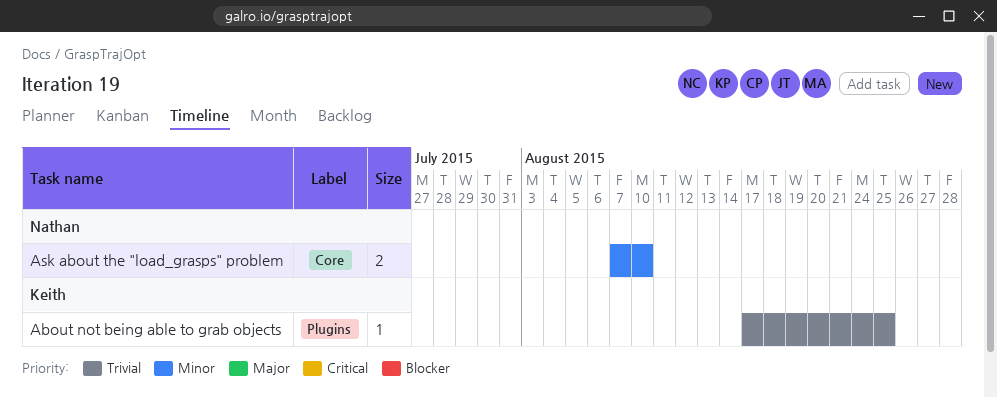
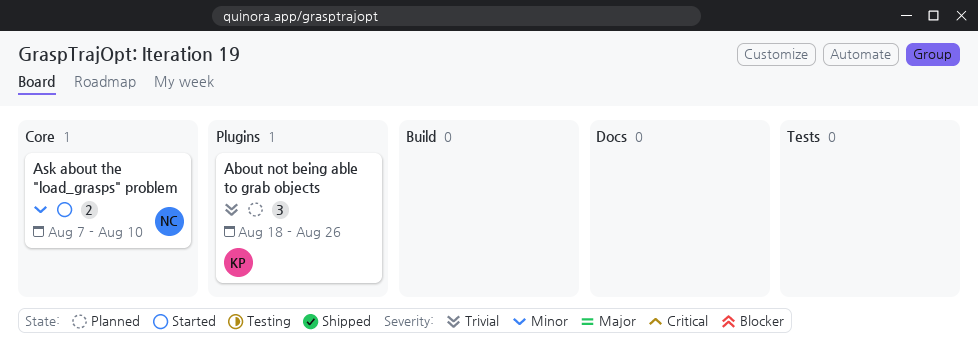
About not being able to grab objects, estimate: 1 -> 3
About not being able to grab objects, start: Aug 17 -> Aug 18
About not being able to grab objects, due: Aug 25 -> Aug 26

